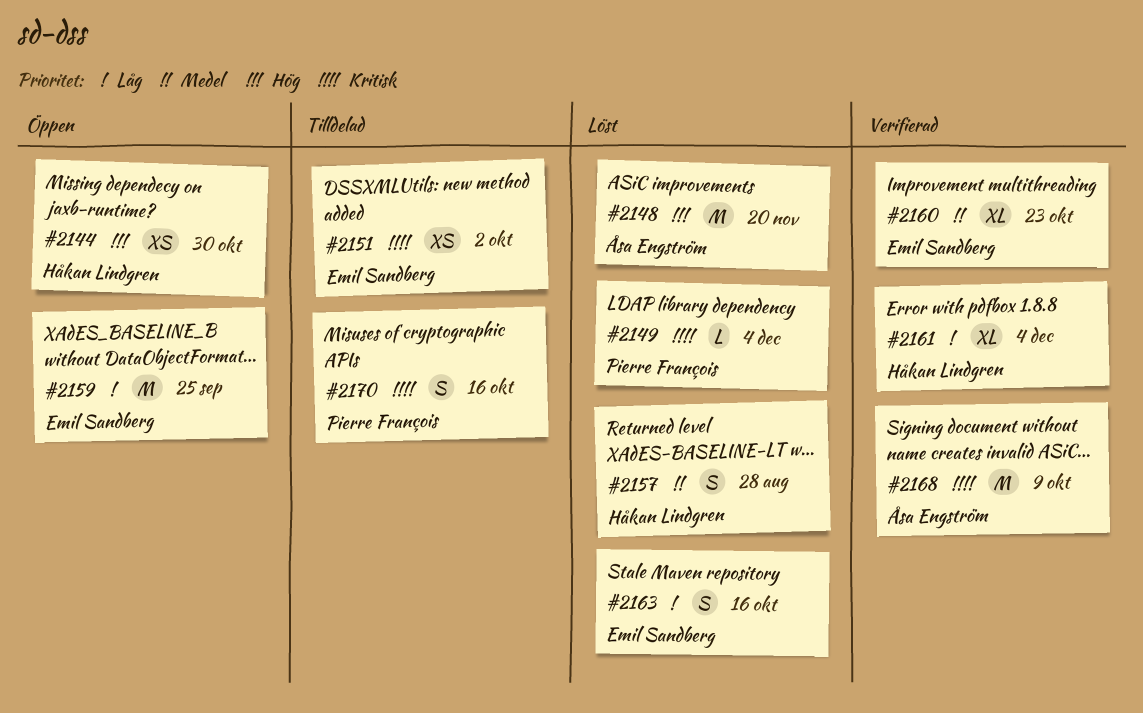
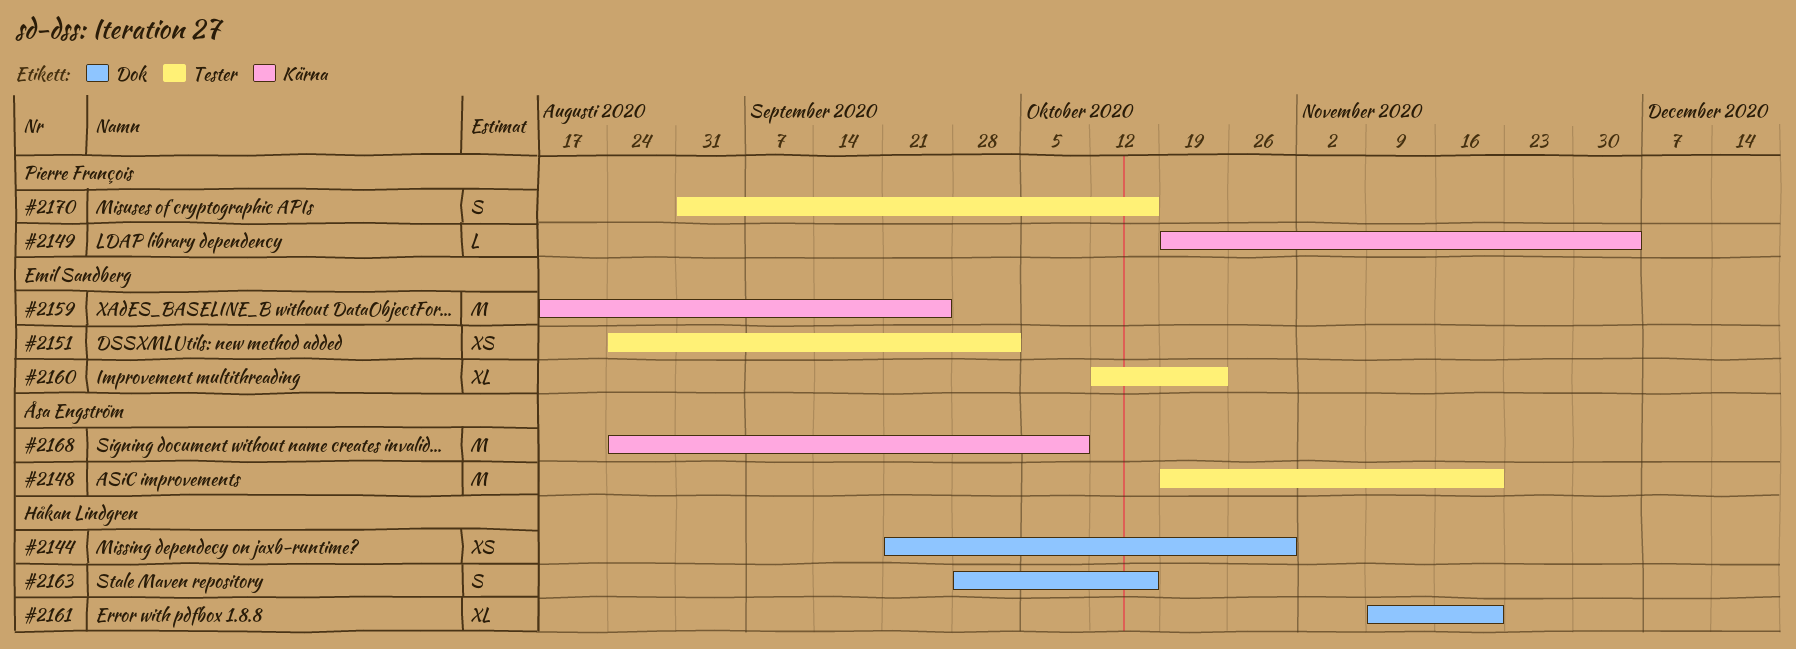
#2157: present -> none
#2161, due: Dec 4 -> Nov 20
#2163, owner: Emil Sandberg -> Håkan Lindgren

